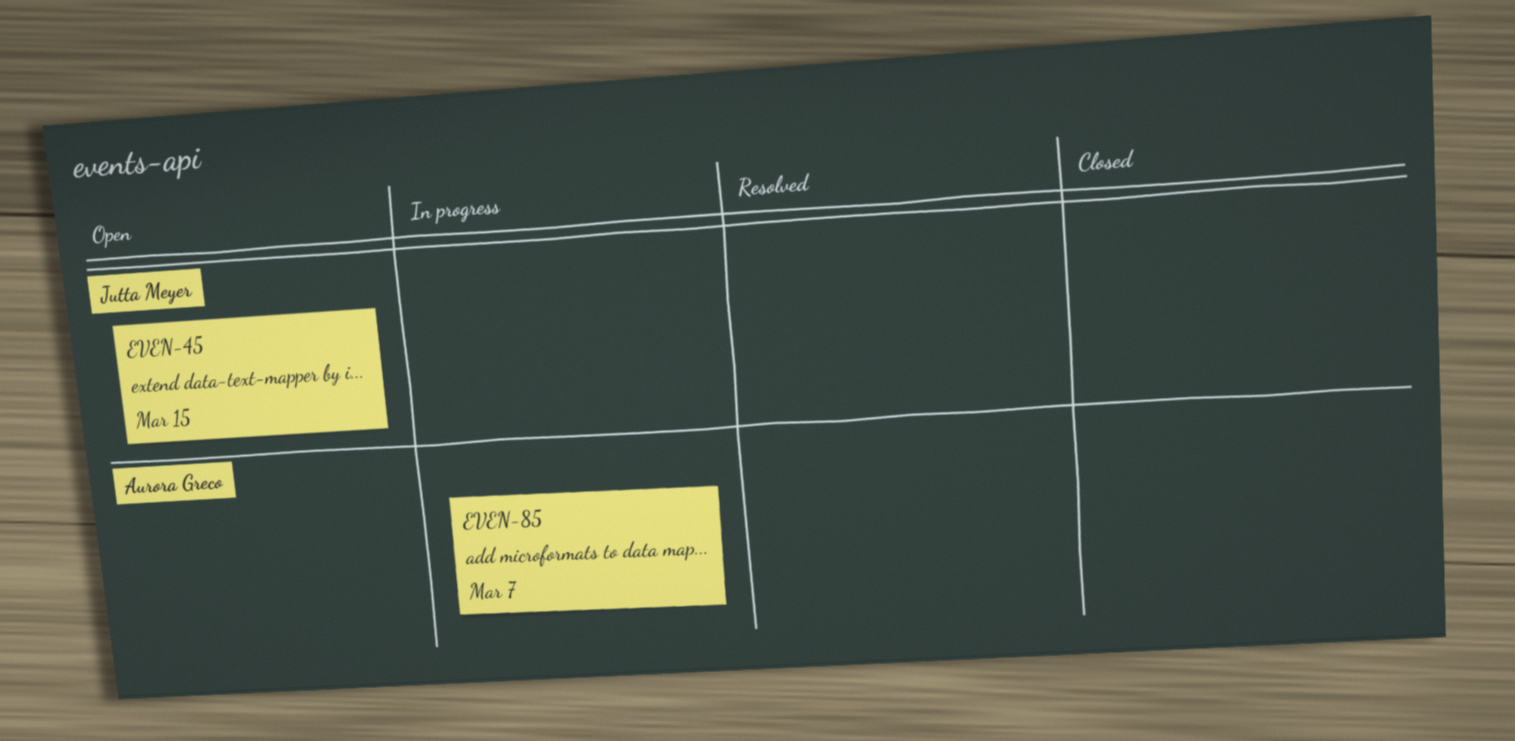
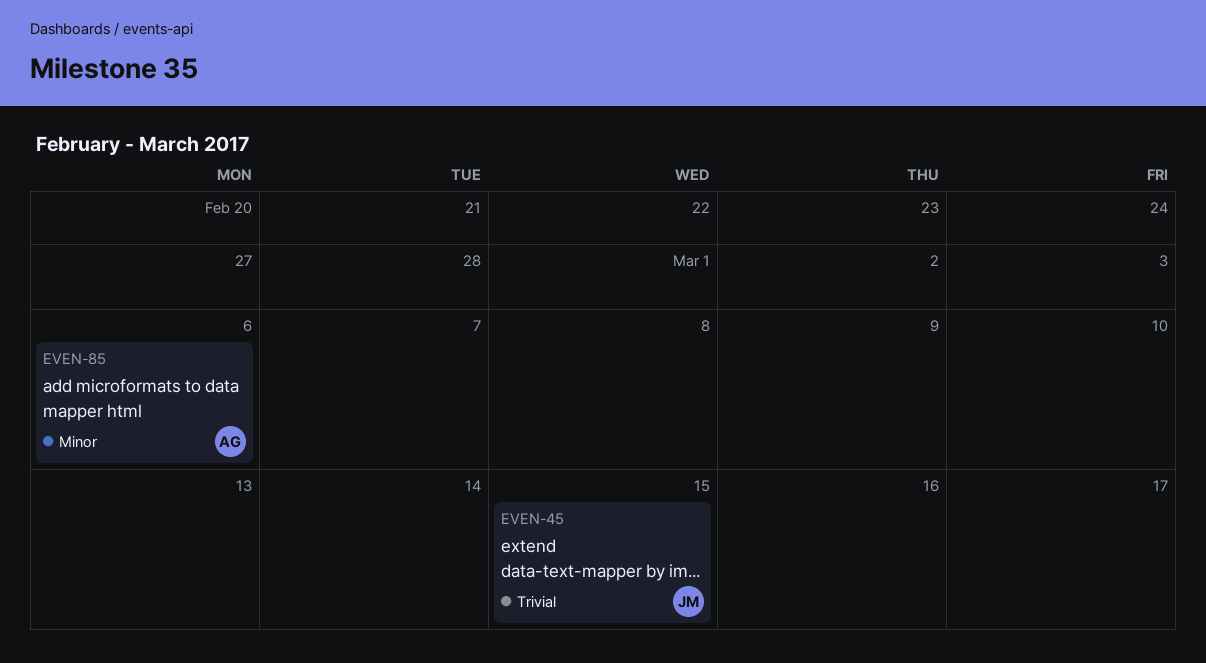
EVEN-85, due: Mar 7 -> Mar 6

